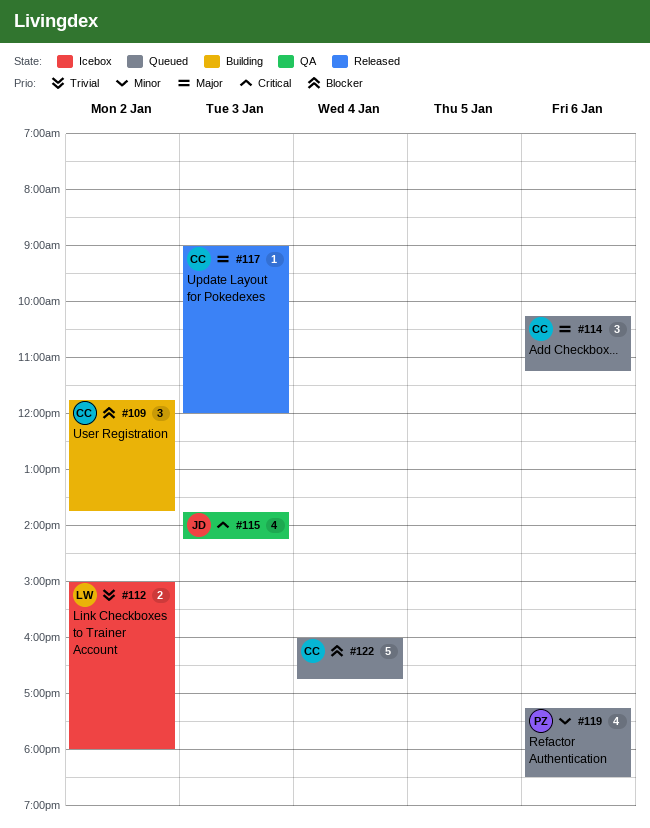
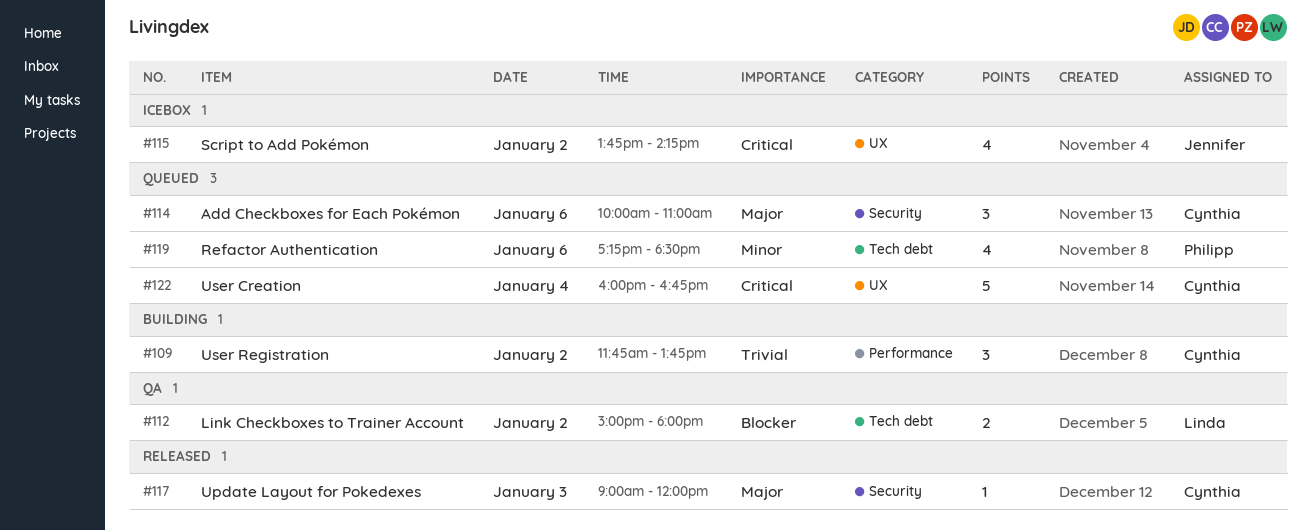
#109, priority: Blocker -> Trivial
#112, status: Icebox -> QA
#112, priority: Trivial -> Blocker
#114, begins: 10:15 -> 10:00
#114, ends: 11:15 -> 11:00
#115, status: QA -> Icebox
#115, day: Jan 3 -> Jan 2
#122, priority: Blocker -> Critical

